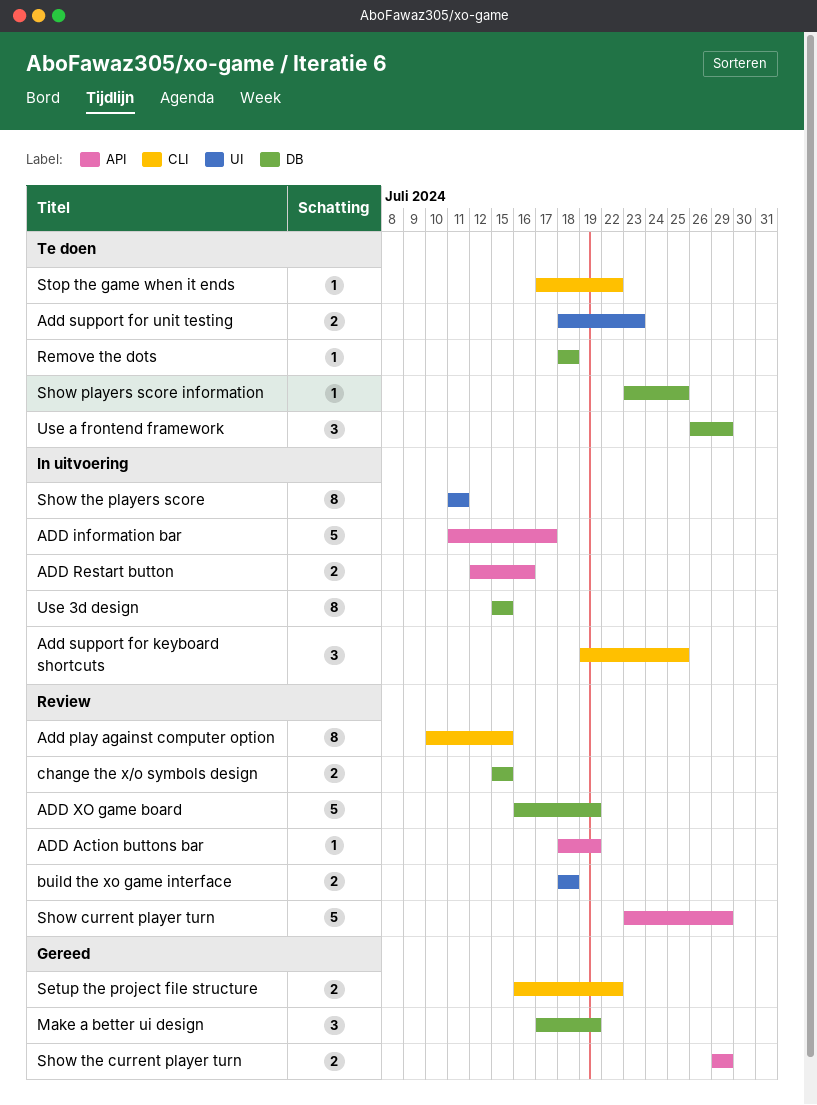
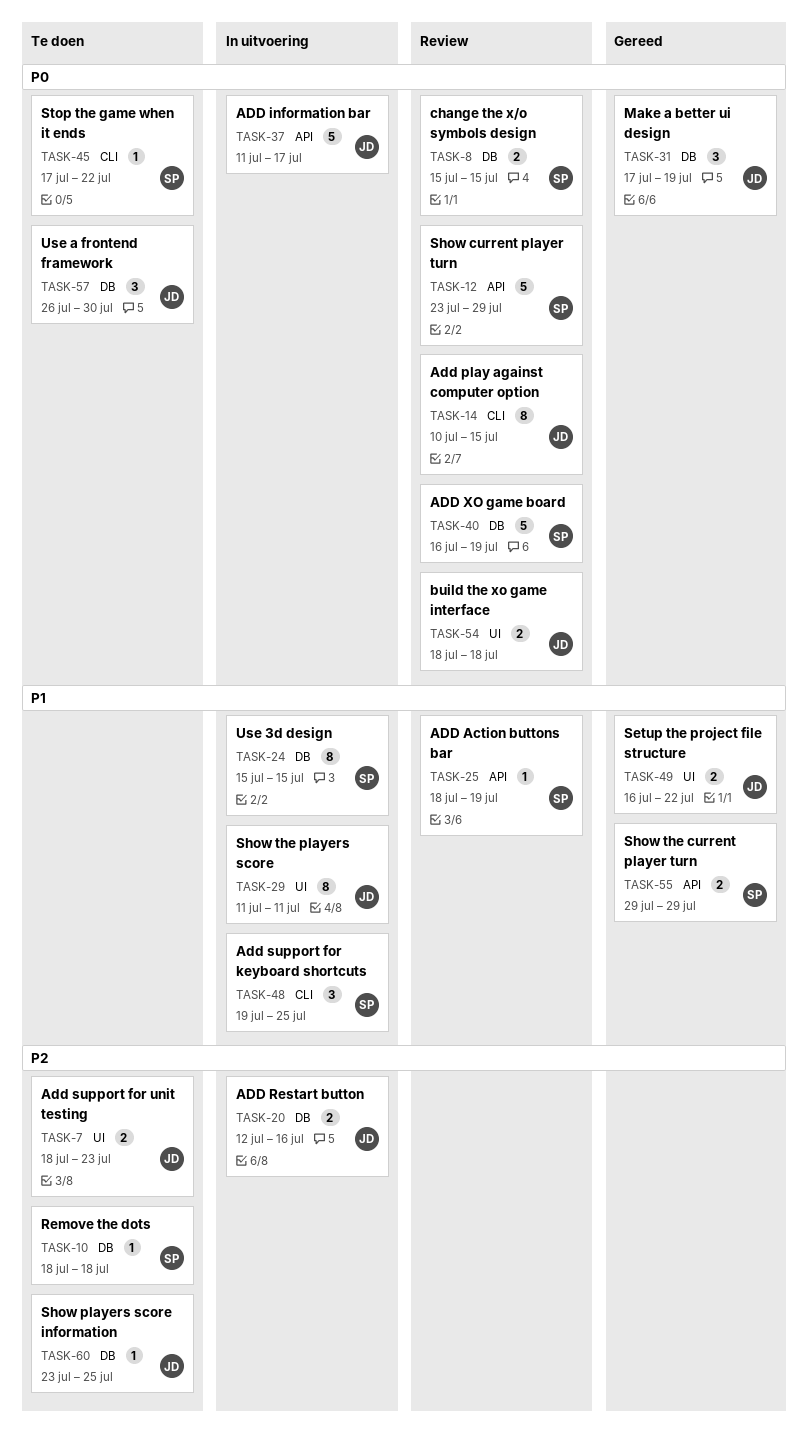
ADD Restart button, label: API -> DB
Setup the project file structure, label: CLI -> UI
Use a frontend framework, due: Jul 29 -> Jul 30

